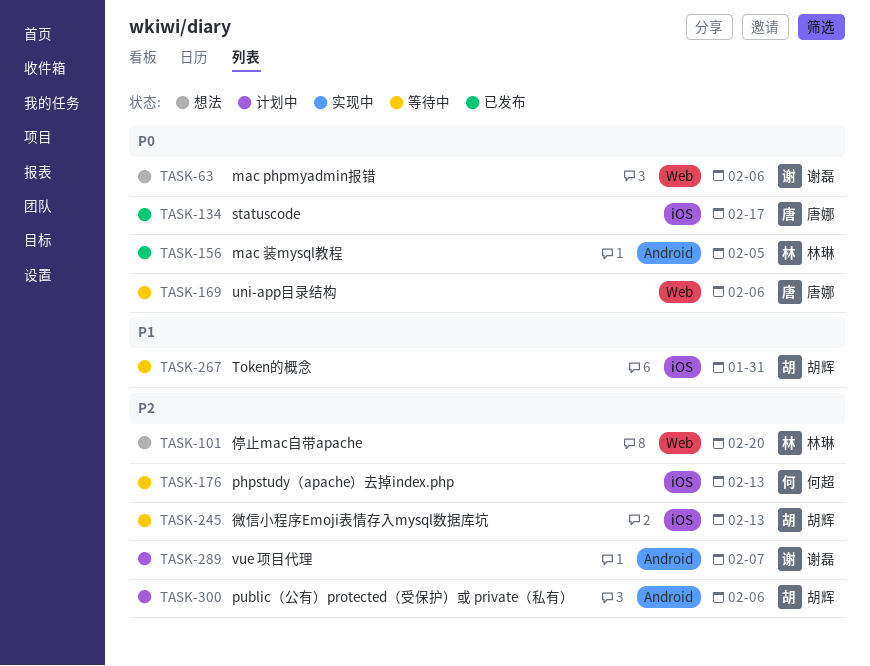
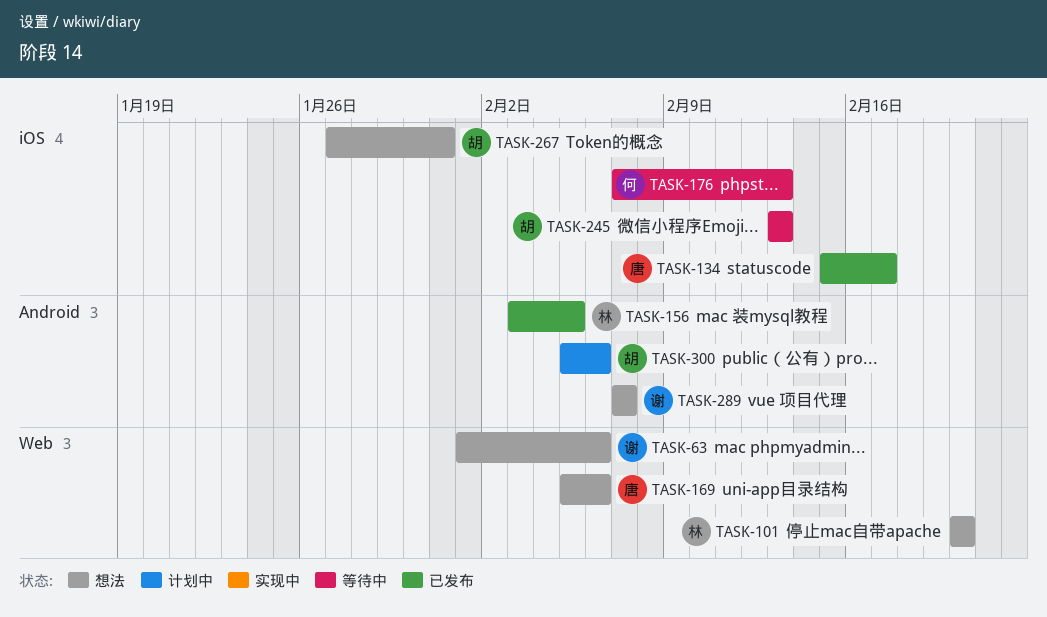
TASK-169, status: 等待中 -> 想法
TASK-267, status: 等待中 -> 想法
TASK-289, status: 计划中 -> 想法

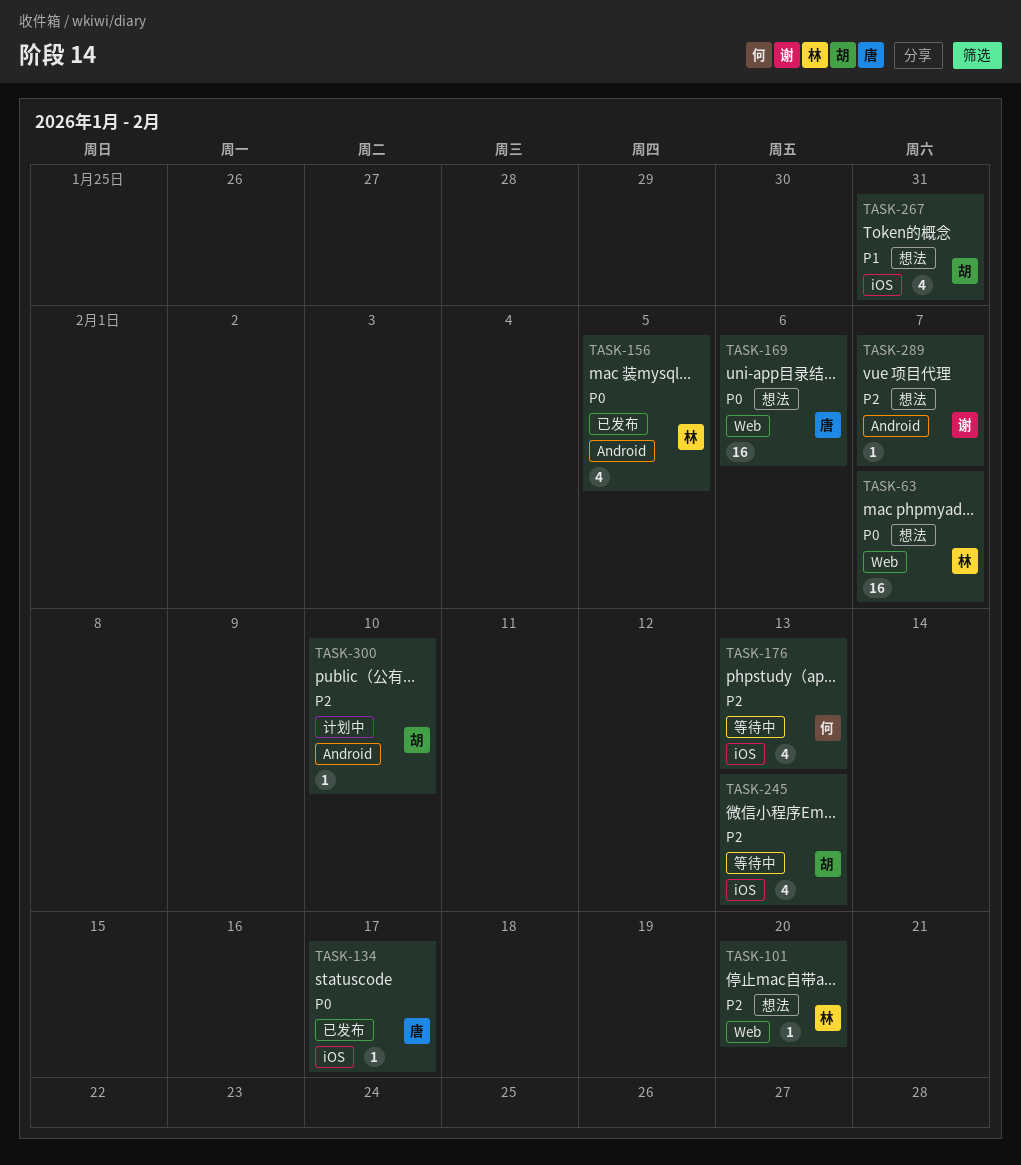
TASK-63, owner: 谢 -> 林
TASK-63, due: Feb 6 -> Feb 7
TASK-300, due: Feb 6 -> Feb 10

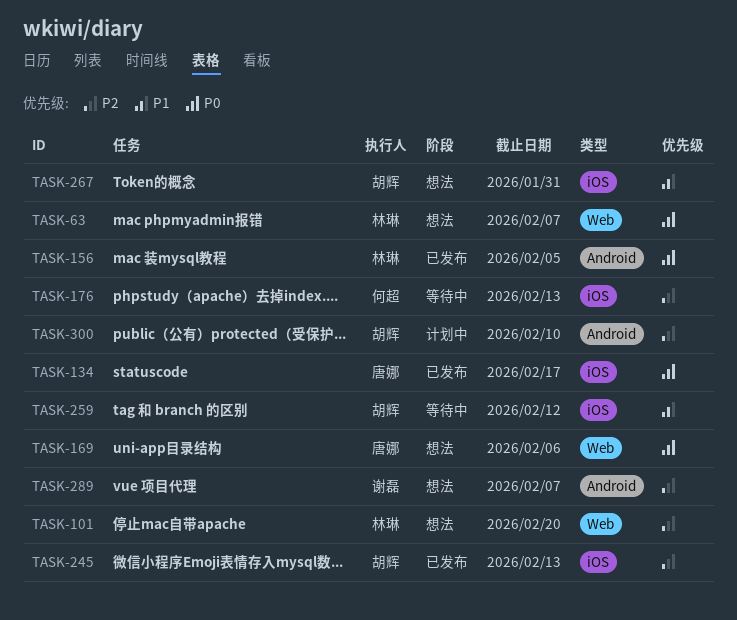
TASK-245, status: 等待中 -> 已发布
TASK-259: none -> present

